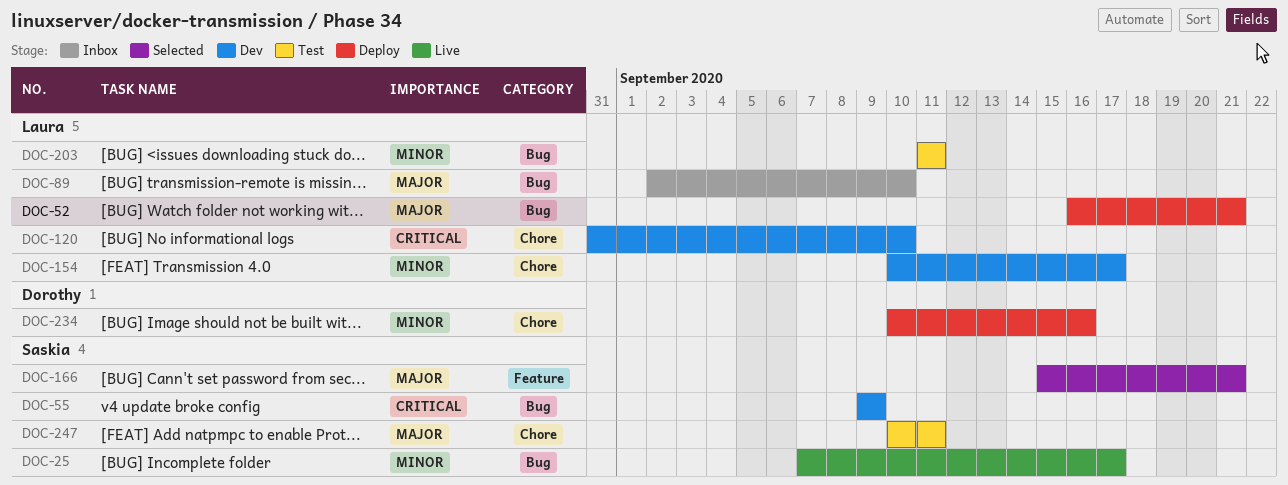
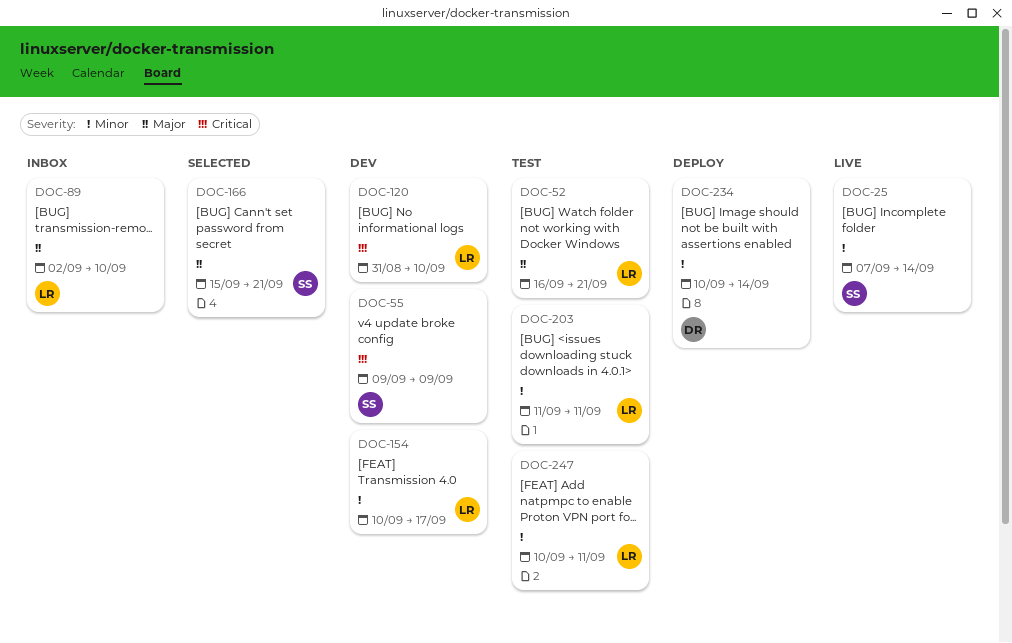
DOC-25, due: Sep 17 -> Sep 14
DOC-52, status: Deploy -> Test
DOC-234, due: Sep 16 -> Sep 14
DOC-247, owner: Saskia -> Laura
DOC-247, priority: Major -> Minor

